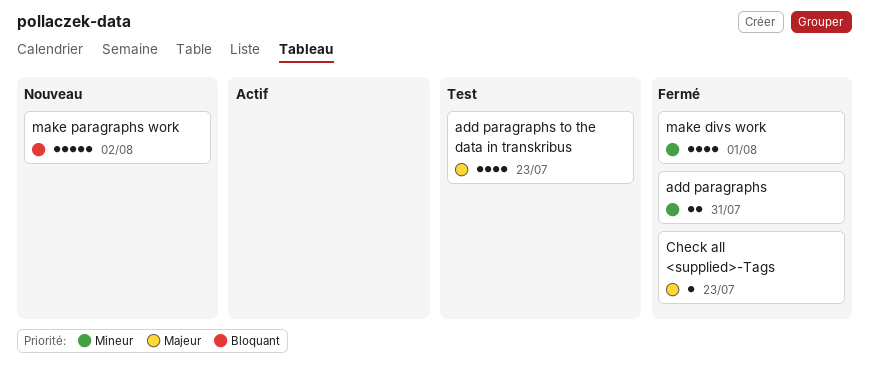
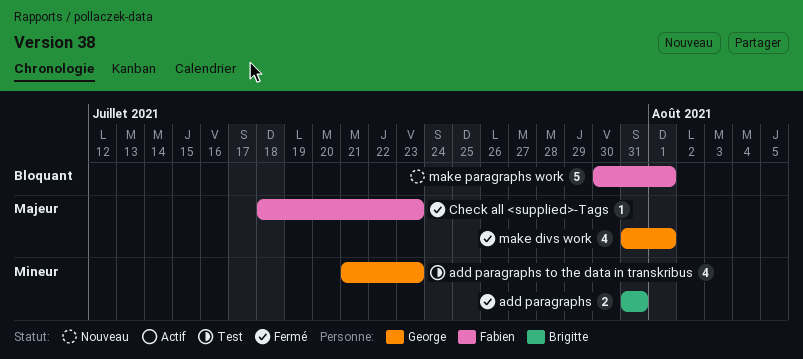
add paragraphs to the data in transkribus, priority: Majeur -> Mineur
make divs work, priority: Mineur -> Majeur
make paragraphs work, due: Aug 2 -> Aug 1

